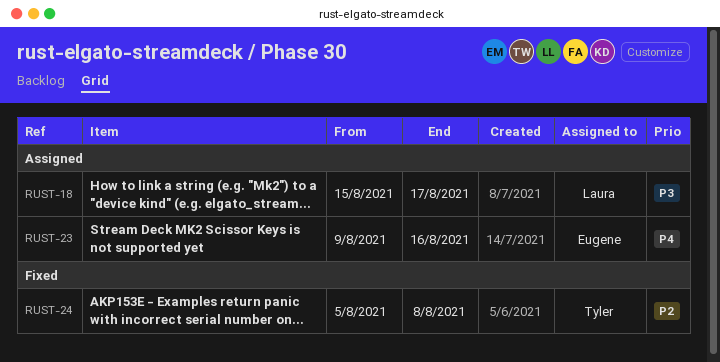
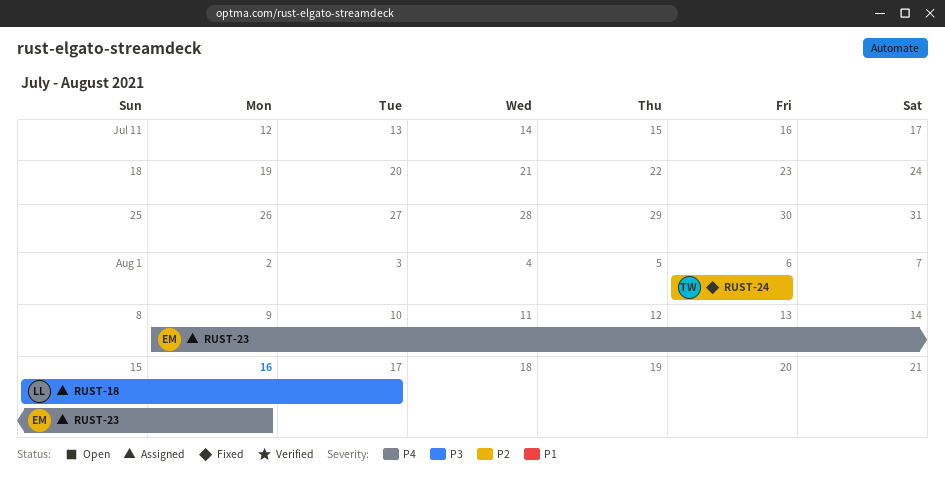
RUST-24, start: Aug 5 -> Aug 6
RUST-24, due: Aug 8 -> Aug 6

